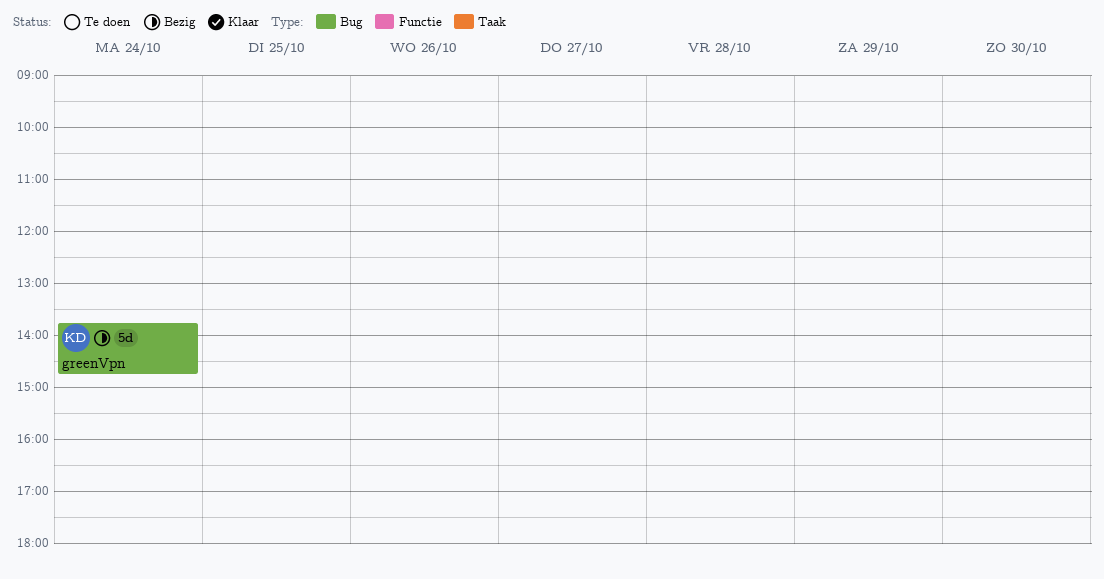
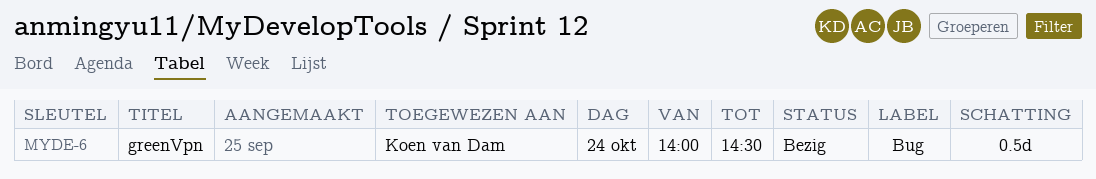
greenVpn, estimate: 5d -> 0.5d
greenVpn, begins: 13:45 -> 14:00
greenVpn, ends: 14:45 -> 14:30

